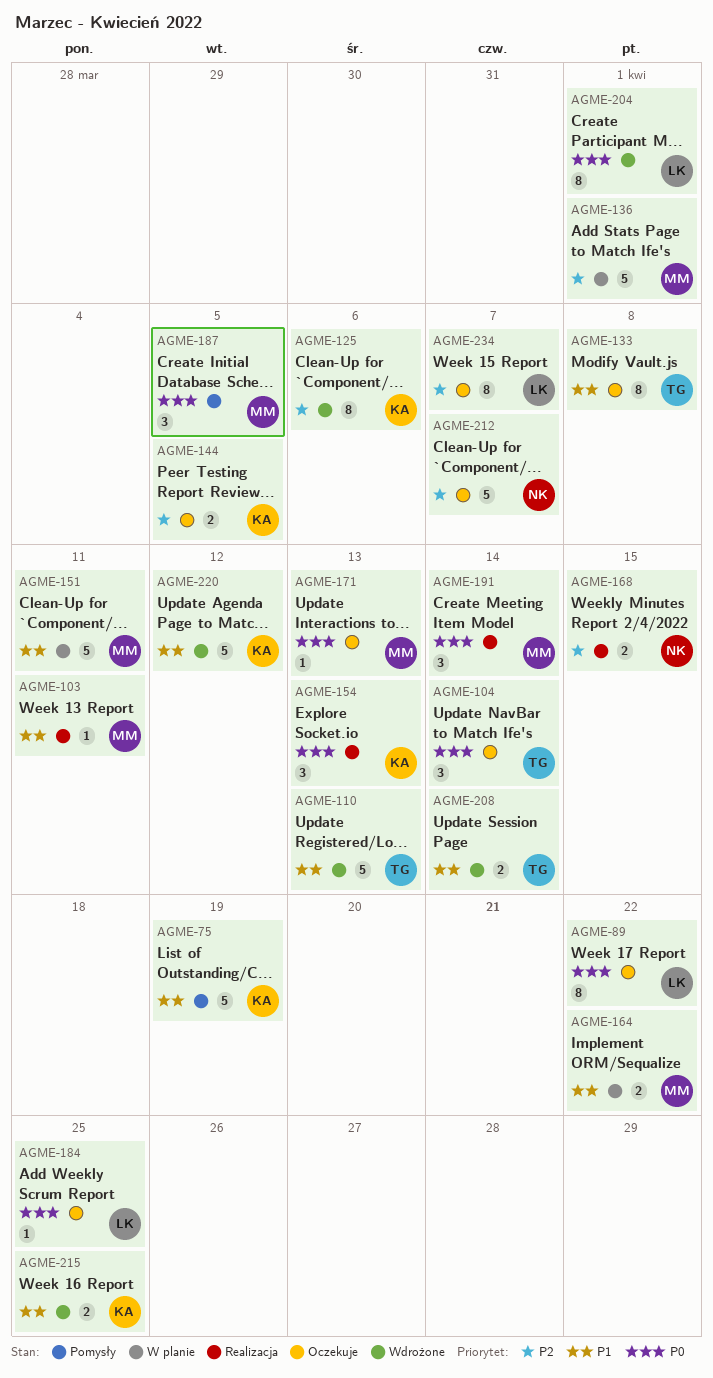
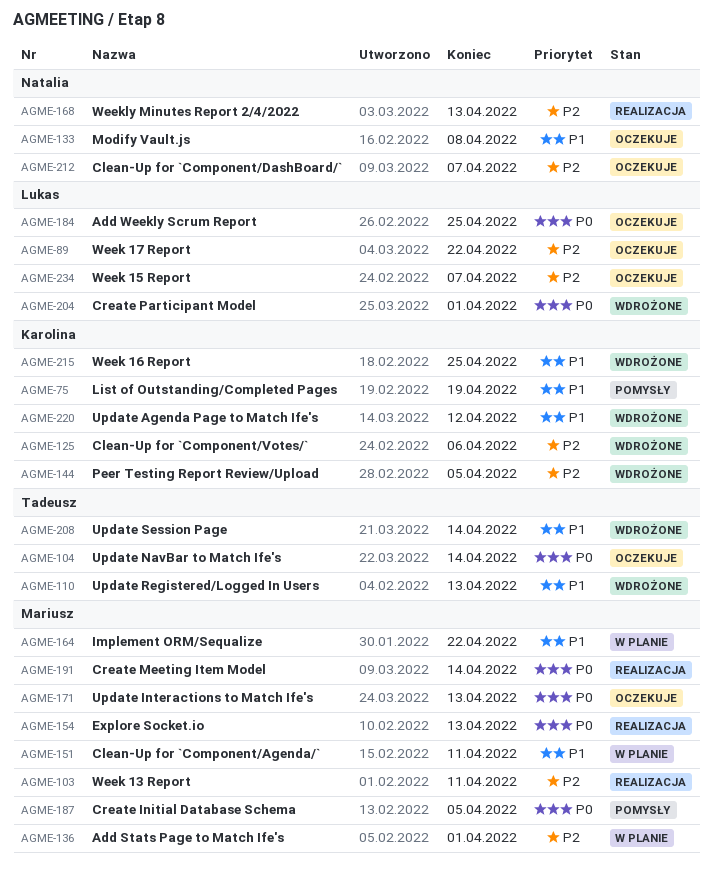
AGME-89, priority: P0 -> P2
AGME-103, priority: P1 -> P2
AGME-133, owner: Tadeusz -> Natalia
AGME-144, status: Oczekuje -> Wdrożone
AGME-154, owner: Karolina -> Mariusz
AGME-168, due: Apr 15 -> Apr 13

